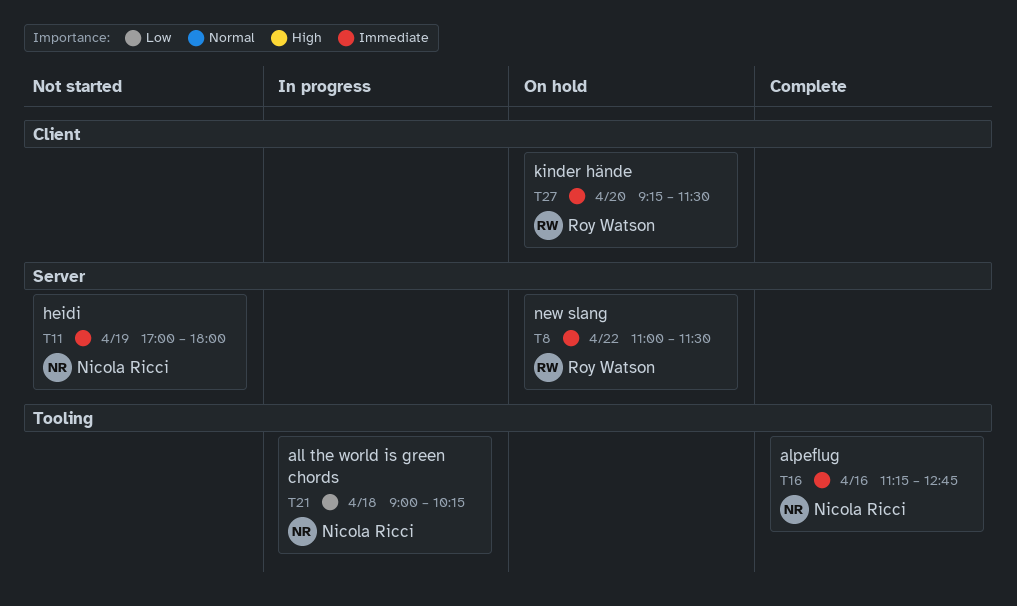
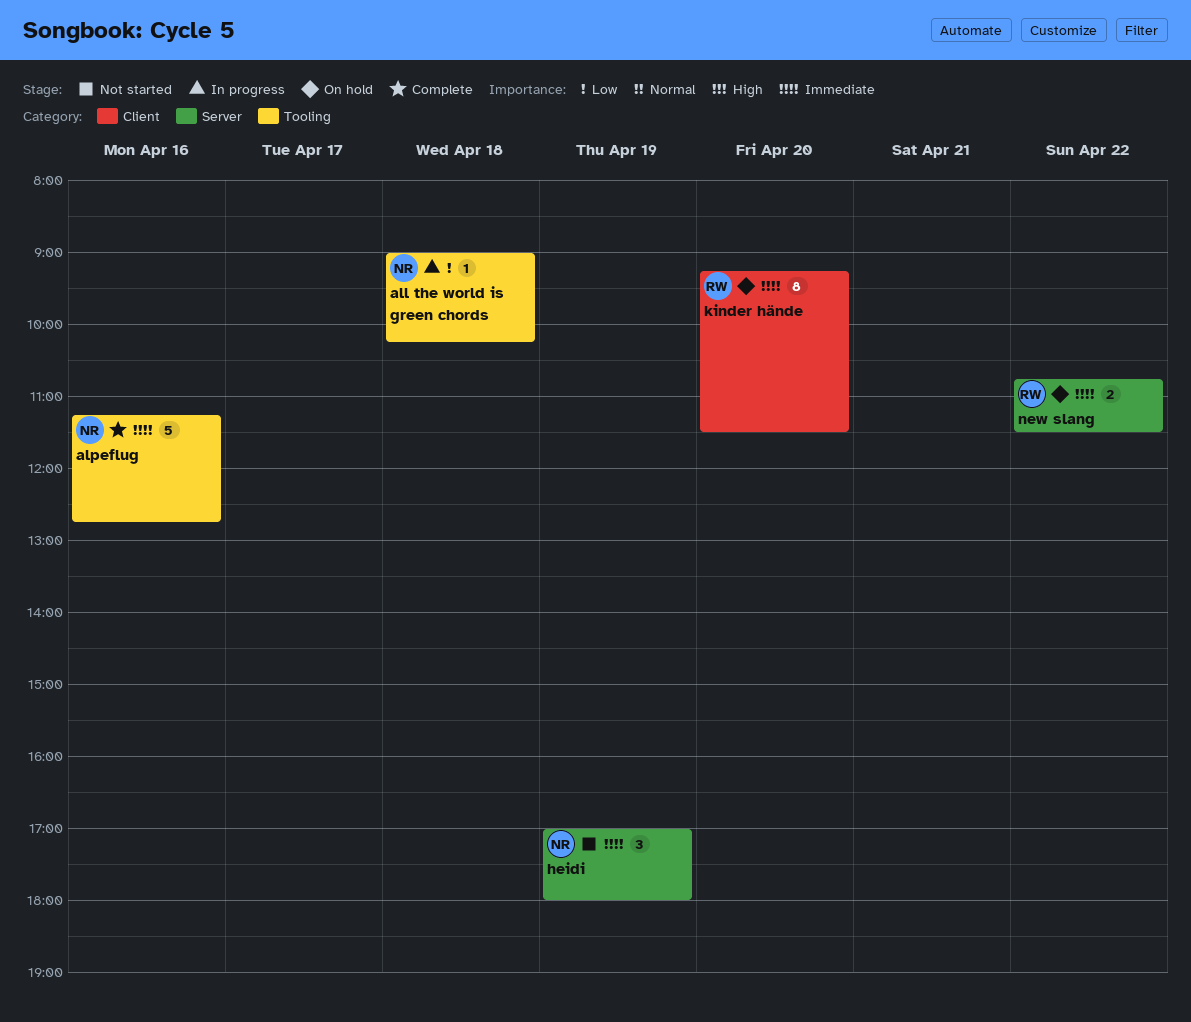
new slang, begins: 11:00 -> 10:45

